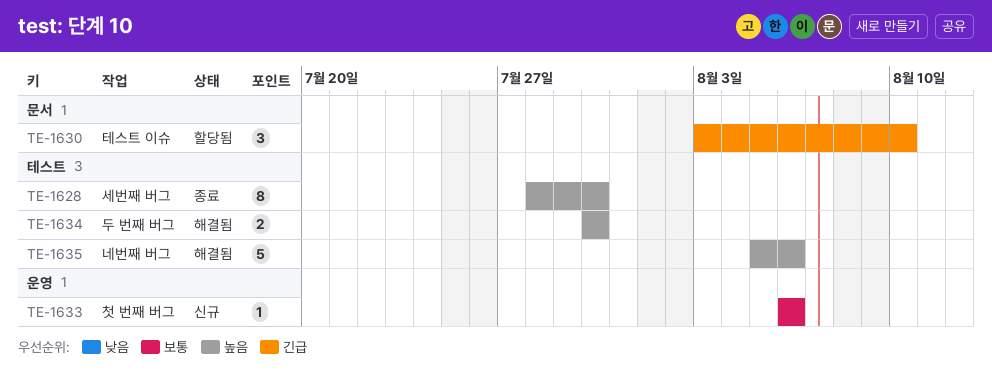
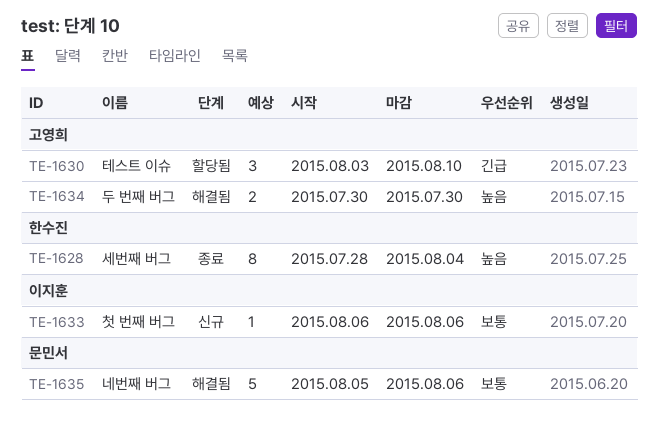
TE-1628, due: Jul 30 -> Aug 4
TE-1635, priority: 높음 -> 보통

